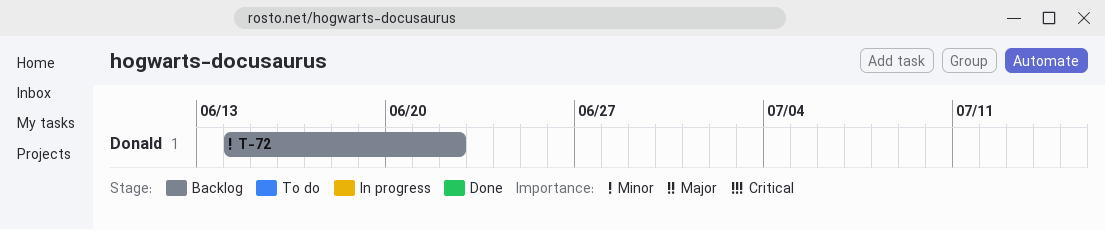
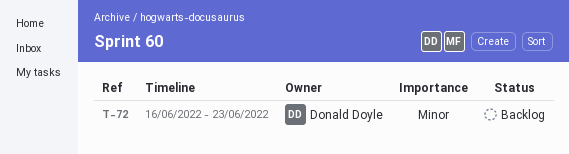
T-72, start: Jun 14 -> Jun 16
T-72, due: Jun 22 -> Jun 23

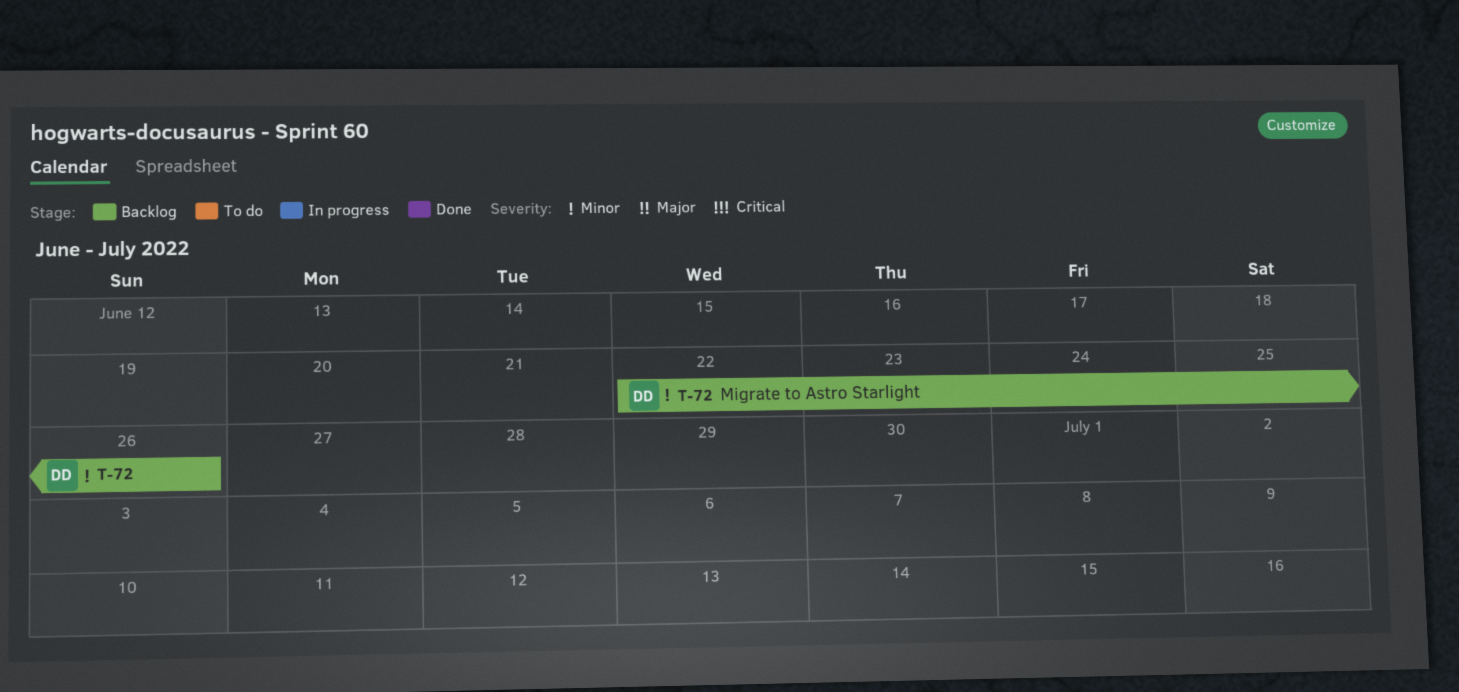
T-72, start: Jun 16 -> Jun 22
T-72, due: Jun 23 -> Jun 26

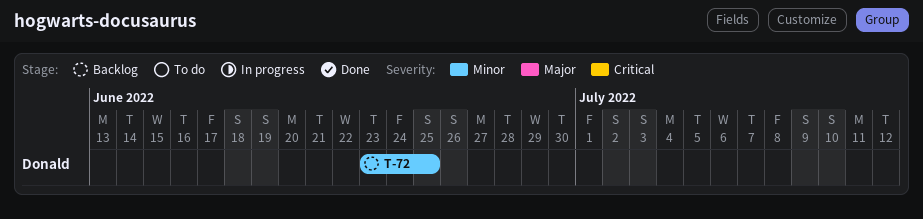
T-72, start: Jun 22 -> Jun 23
T-72, due: Jun 26 -> Jun 25

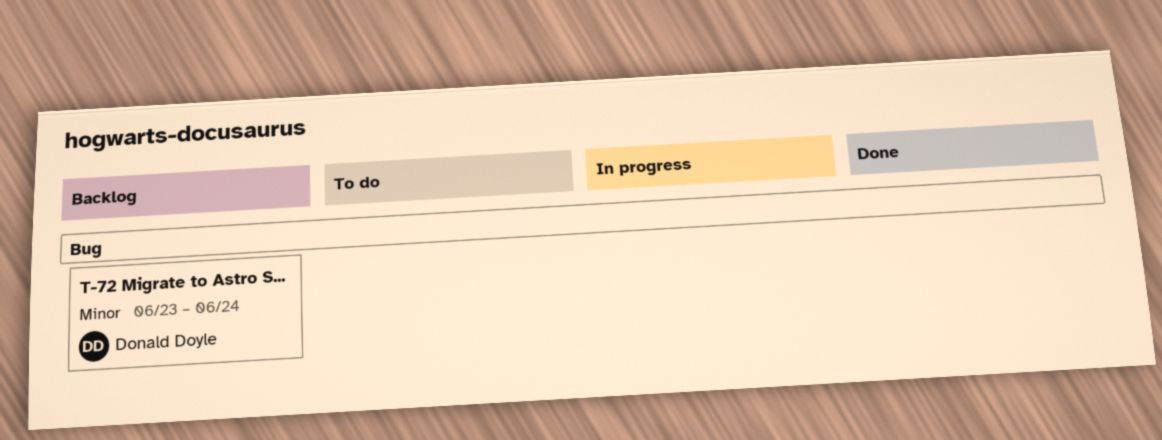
T-72, due: Jun 25 -> Jun 24

